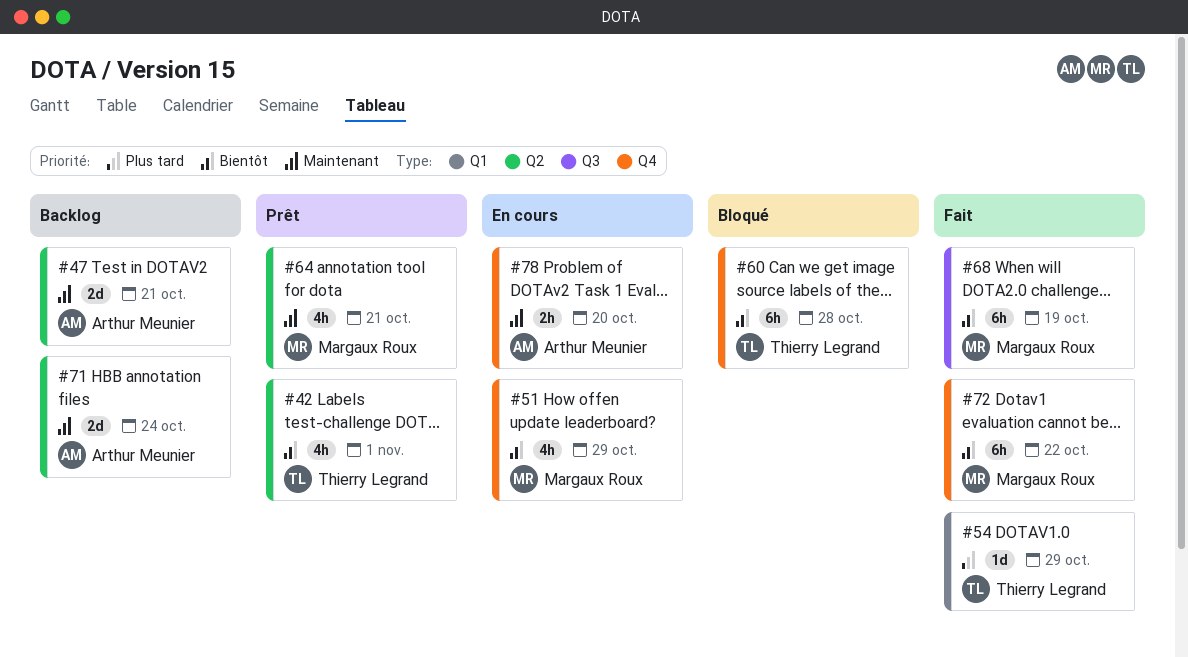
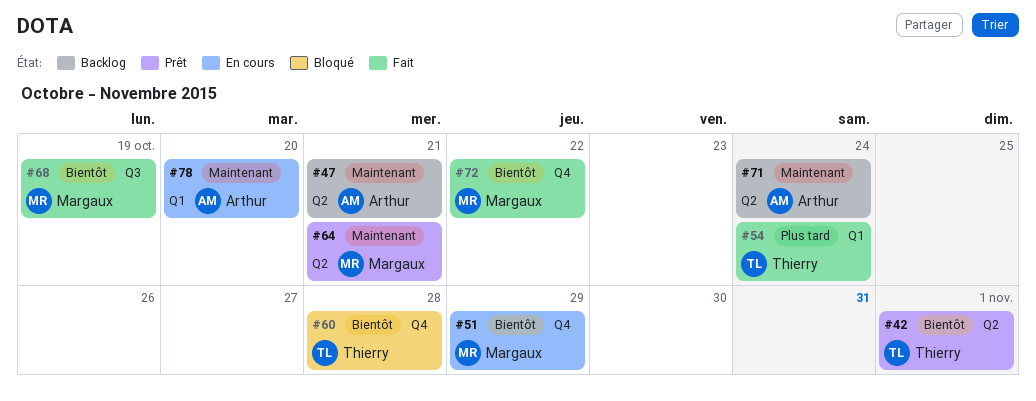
#54, due: Oct 29 -> Oct 24
#78, label: Q4 -> Q1

